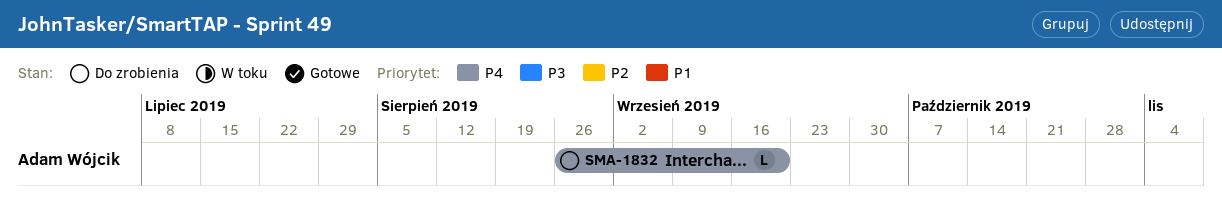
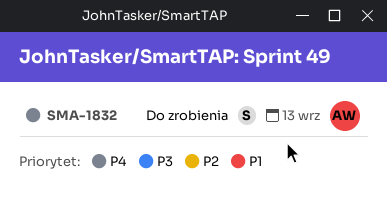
SMA-1832, estimate: L -> S
SMA-1832, due: Sep 20 -> Sep 13

